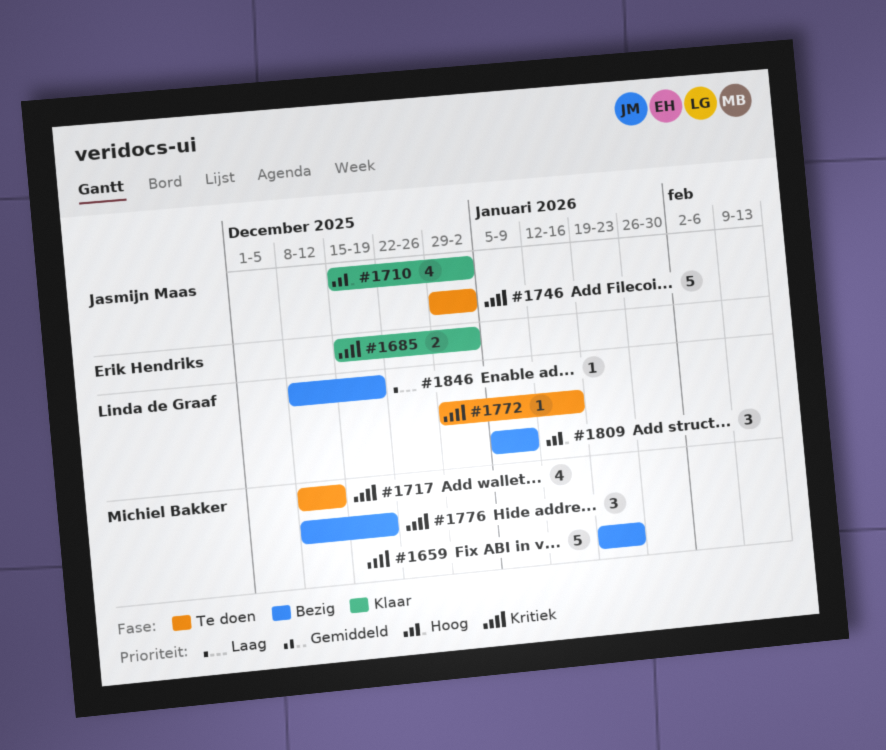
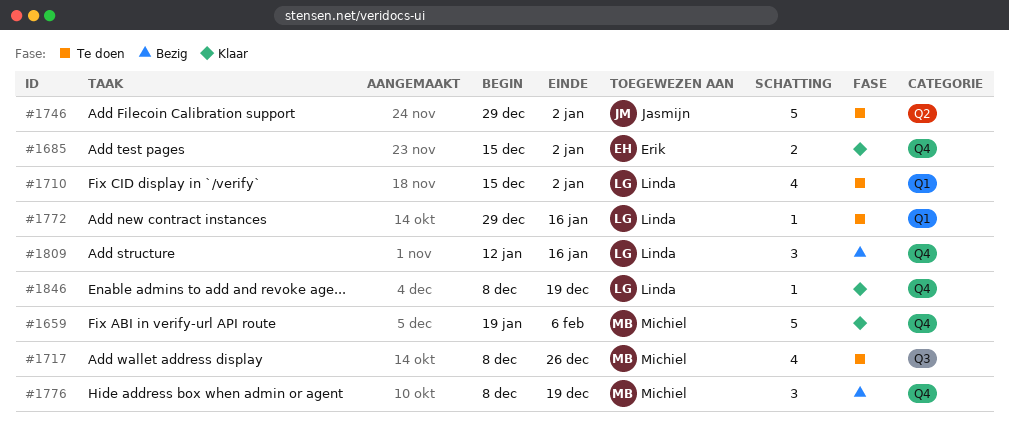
#1659, status: Bezig -> Klaar
#1659, due: Jan 23 -> Feb 6
#1710, status: Klaar -> Te doen
#1710, owner: Jasmijn Maas -> Linda de Graaf
#1717, due: Dec 12 -> Dec 26
#1809, start: Jan 5 -> Jan 12
#1809, due: Jan 9 -> Jan 16
#1846, status: Bezig -> Klaar

